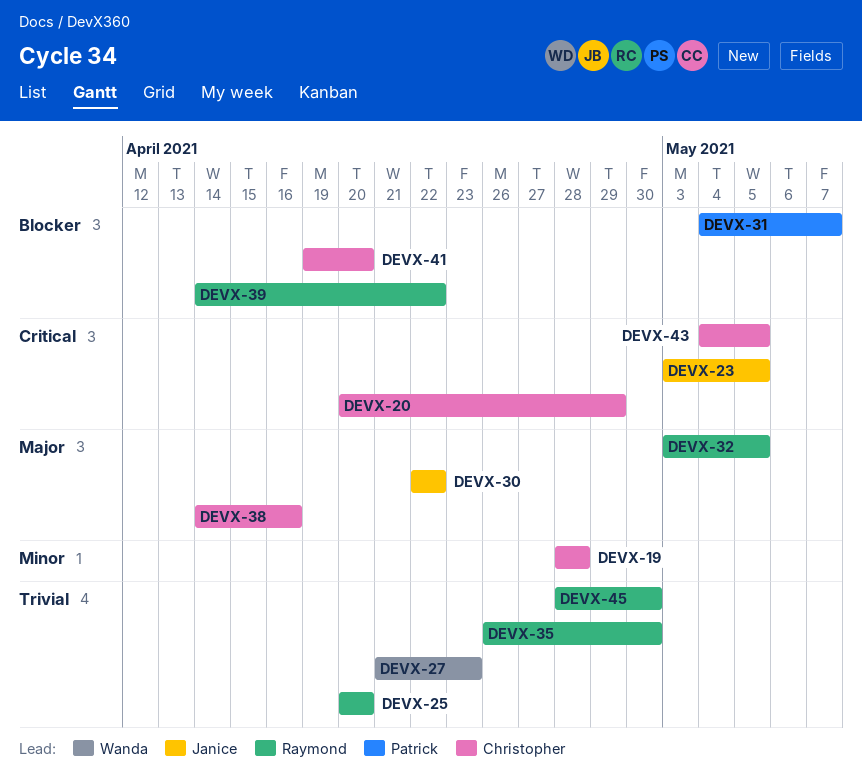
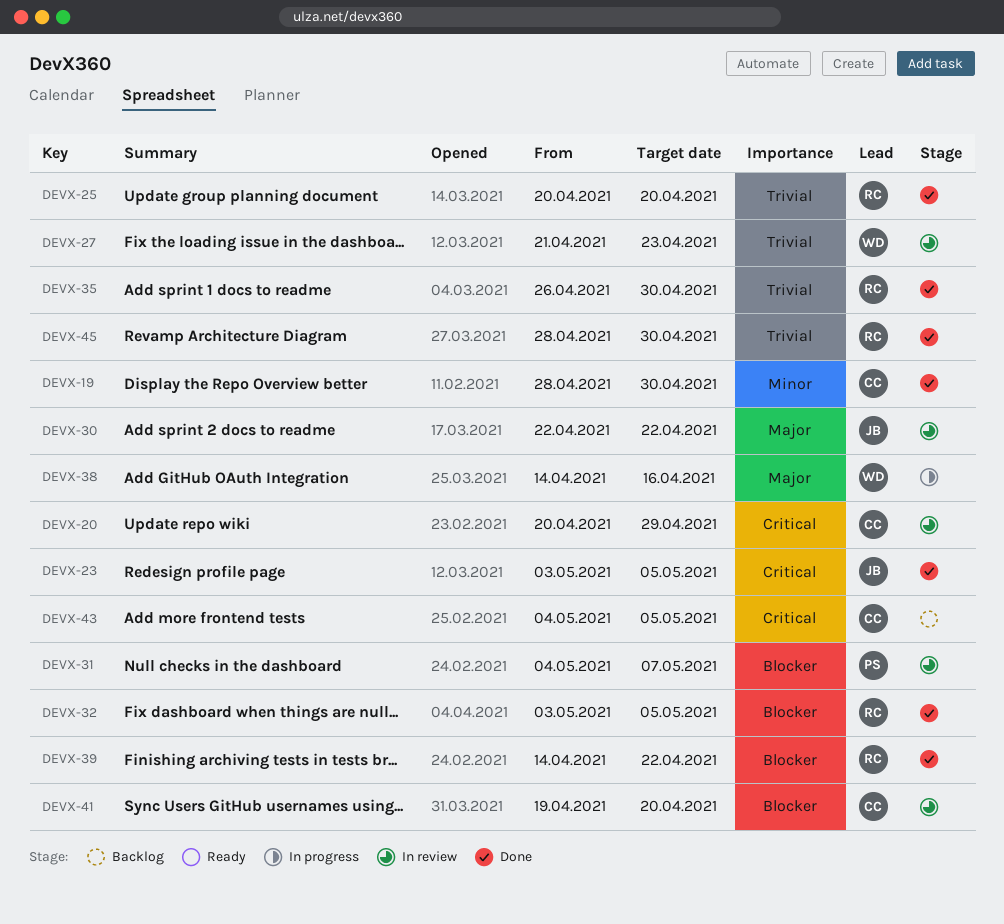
DEVX-19, due: Apr 28 -> Apr 30
DEVX-32, priority: Major -> Blocker
DEVX-38, owner: Christopher -> Wanda

